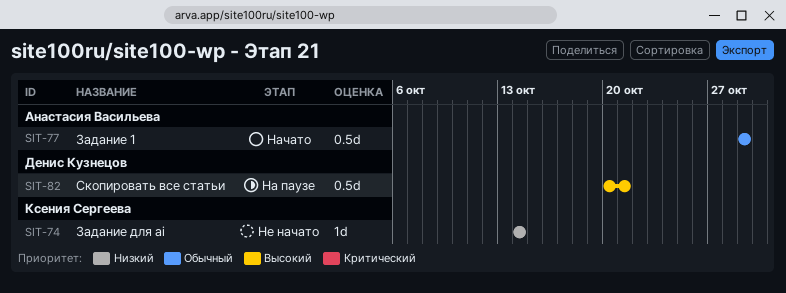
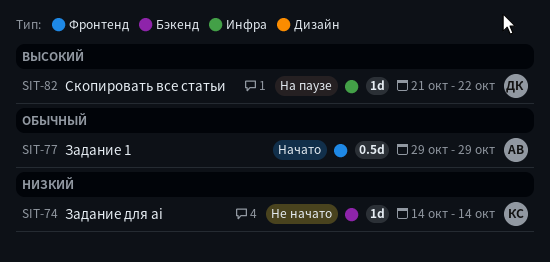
SIT-82, estimate: 0.5d -> 1d
SIT-82, start: Oct 20 -> Oct 21
SIT-82, due: Oct 21 -> Oct 22

